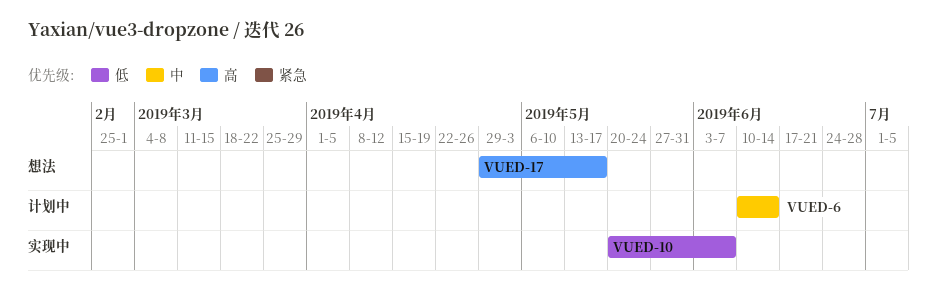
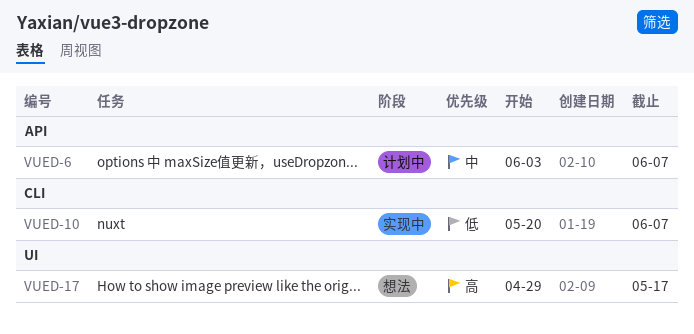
VUED-6, start: Jun 10 -> Jun 3
VUED-6, due: Jun 14 -> Jun 7

